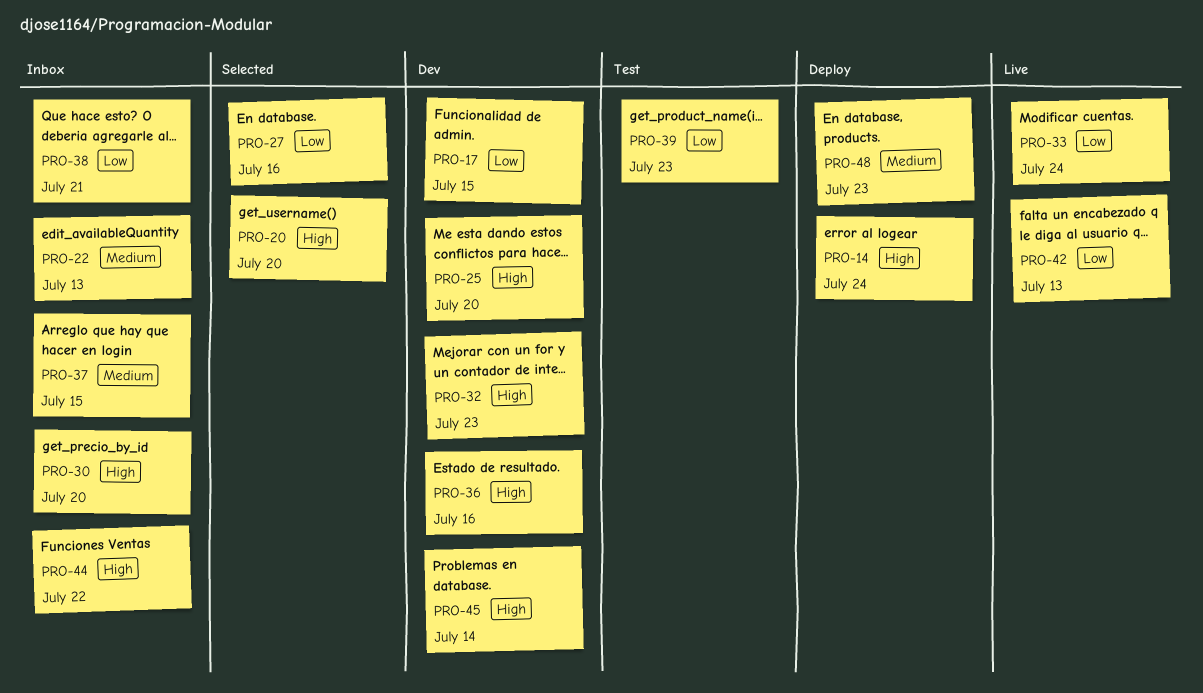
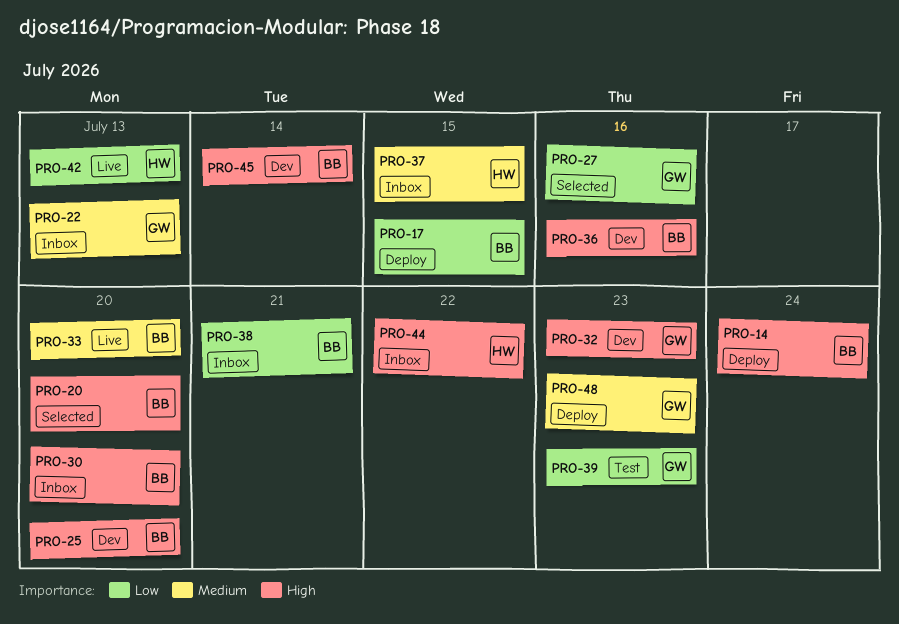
PRO-17, status: Dev -> Deploy
PRO-33, priority: Low -> Medium
PRO-33, due: Jul 24 -> Jul 20

